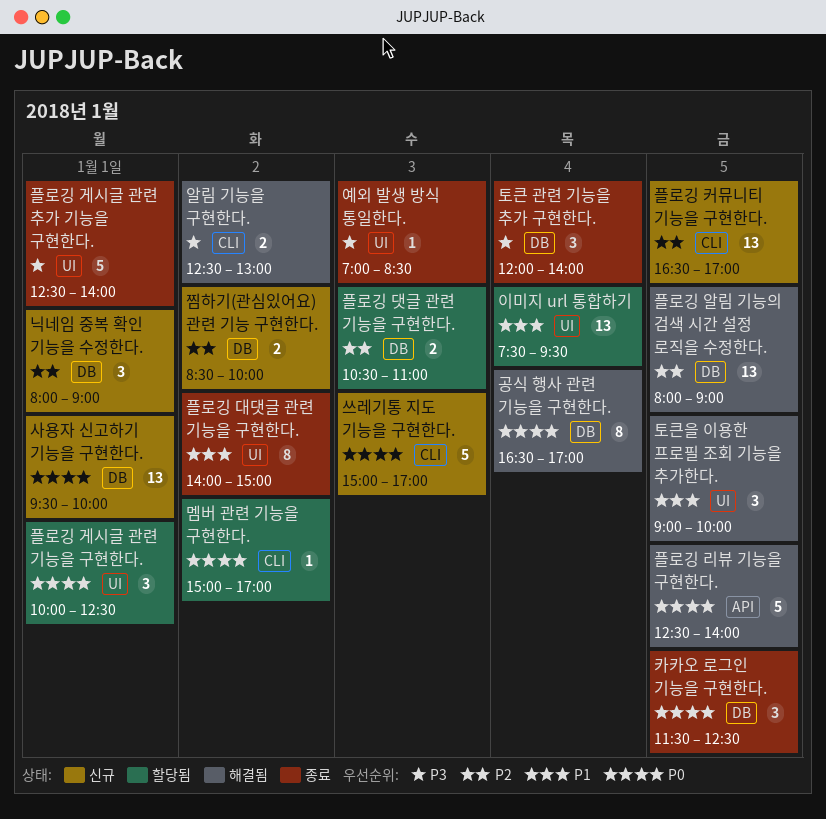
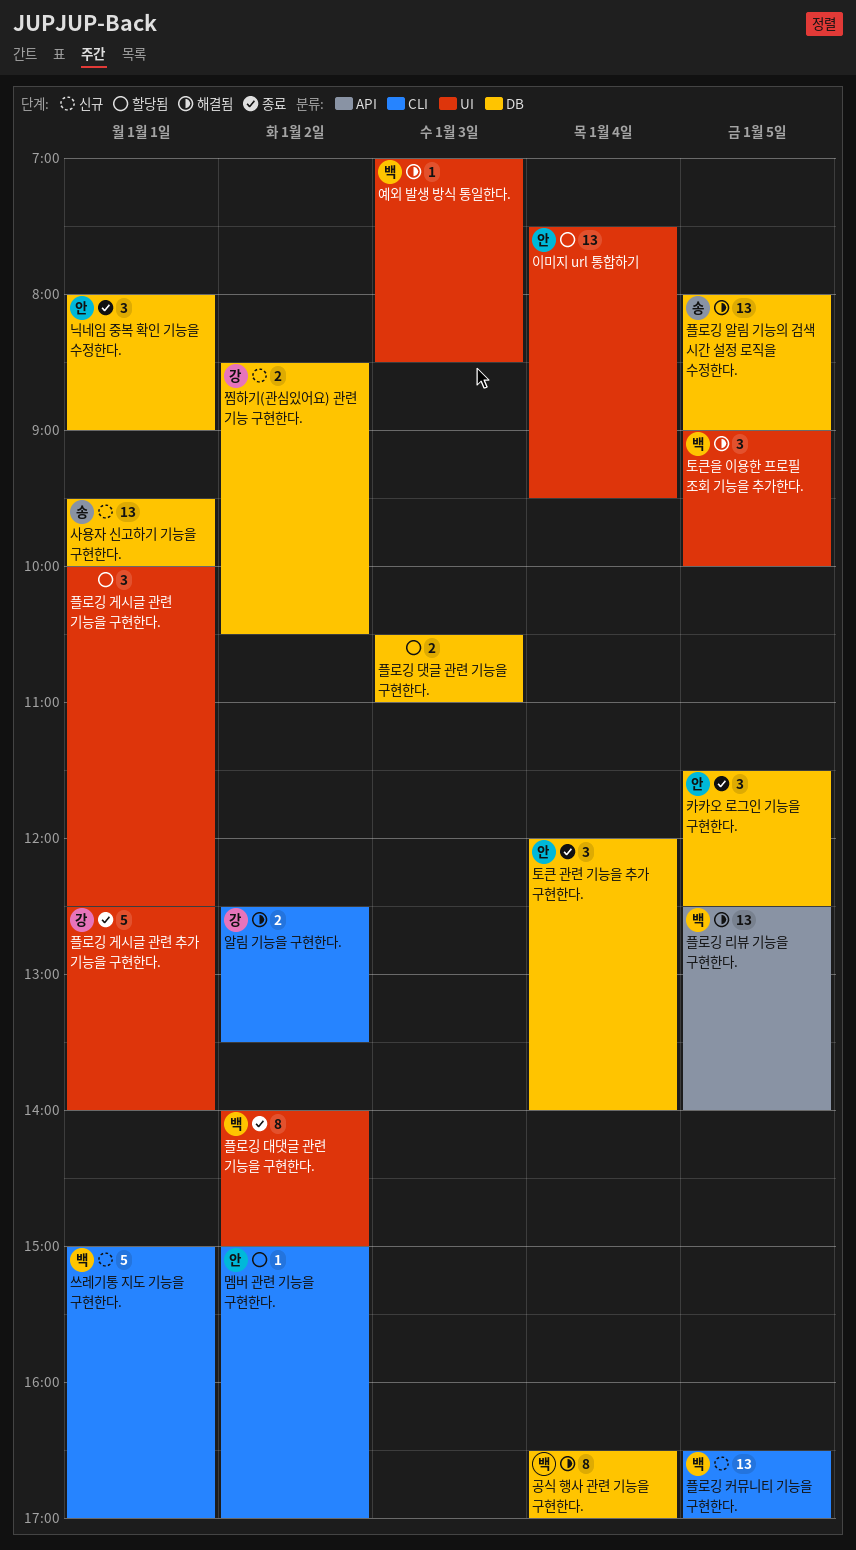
닉네임 중복 확인 기능을 수정한다., status: 신규 -> 종료
쓰레기통 지도 기능을 구현한다., day: Jan 3 -> Jan 1
알림 기능을 구현한다., ends: 13:00 -> 13:30
예외 발생 방식 통일한다., status: 종료 -> 해결됨
찜하기(관심있어요) 관련 기능 구현한다., ends: 10:00 -> 10:30
플로깅 리뷰 기능을 구현한다., estimate: 5 -> 13

